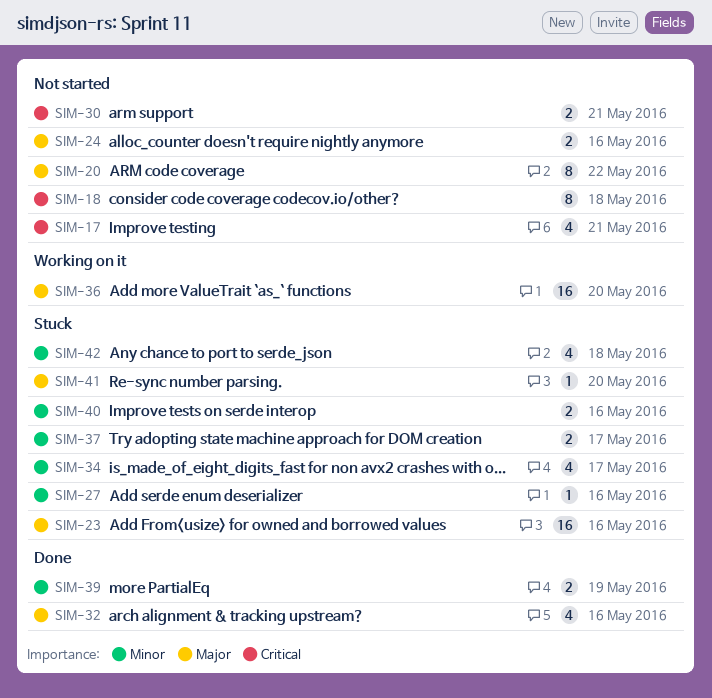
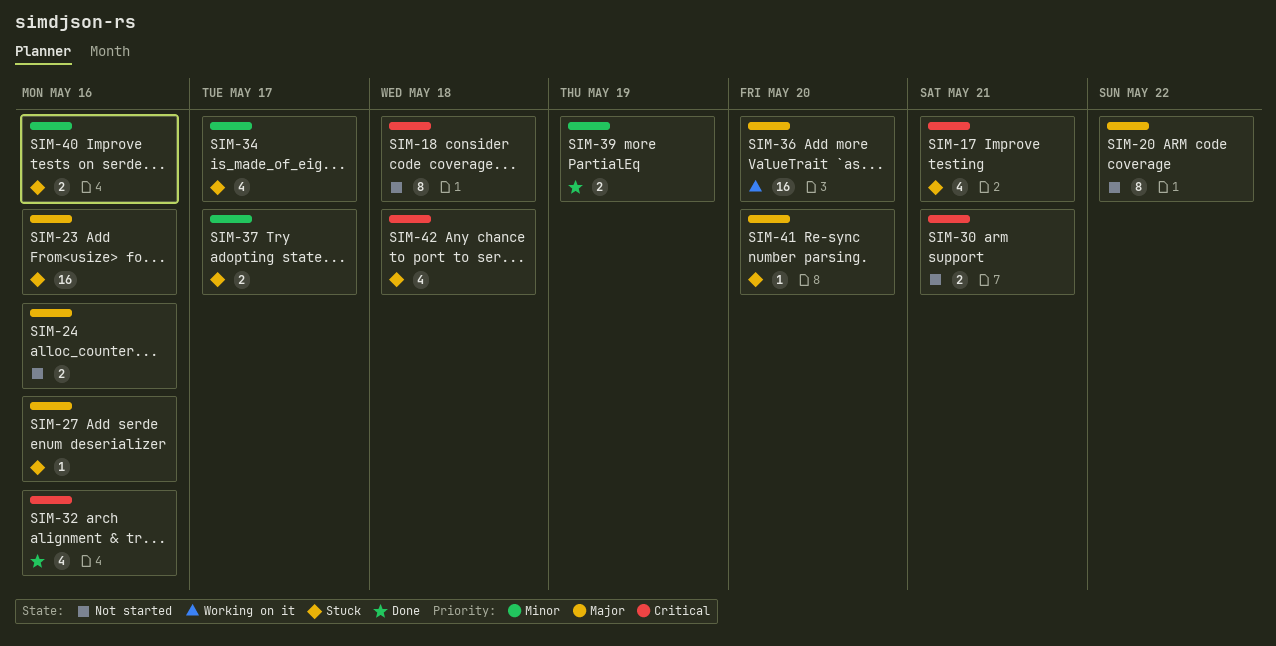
SIM-17, status: Not started -> Stuck
SIM-27, priority: Minor -> Major
SIM-32, priority: Major -> Critical
SIM-42, priority: Minor -> Critical

